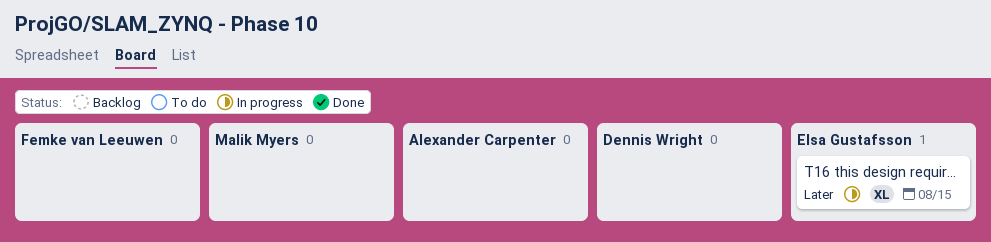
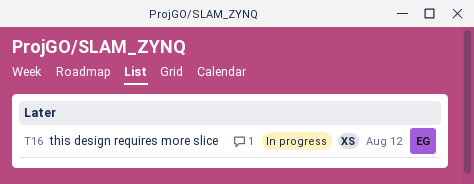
T16, estimate: XL -> XS
T16, due: Aug 15 -> Aug 12

